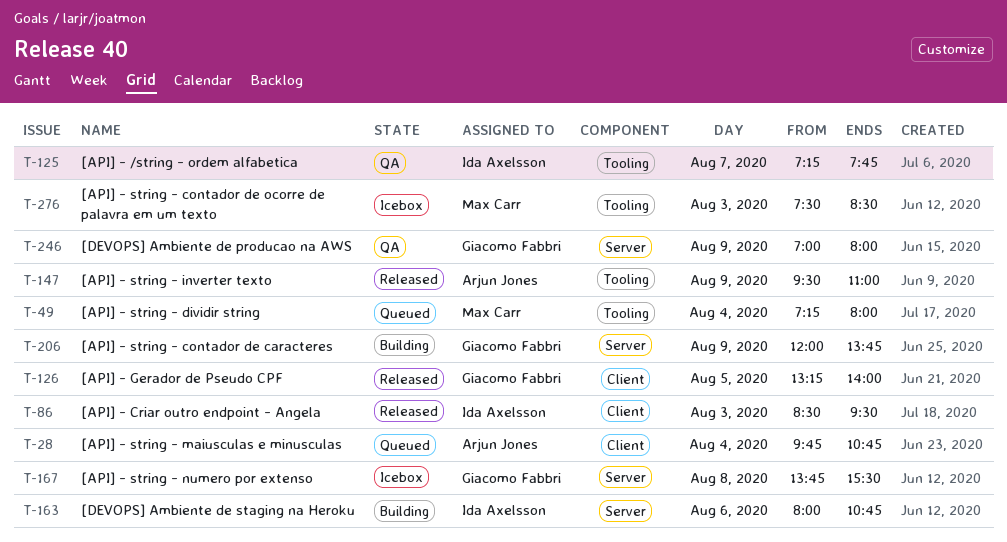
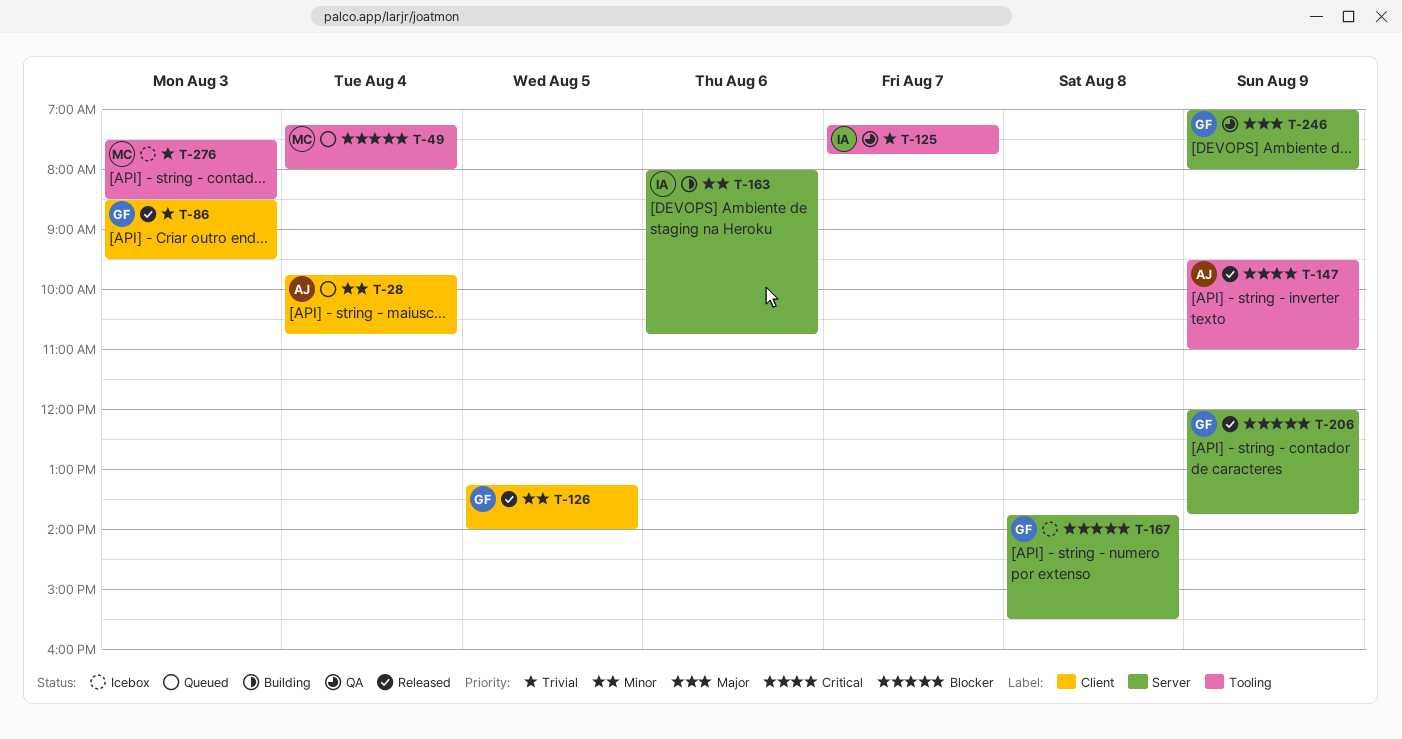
T-86, owner: Ida Axelsson -> Giacomo Fabbri
T-206, status: Building -> Released

